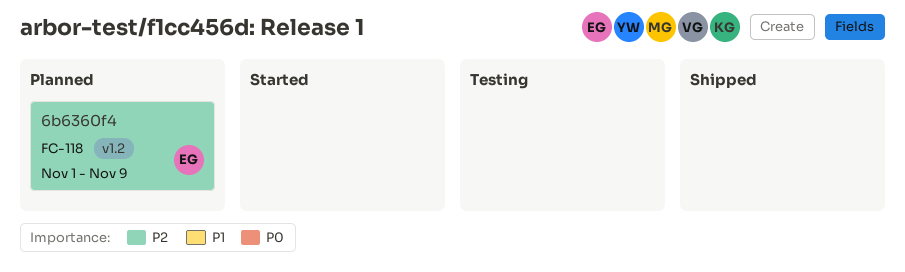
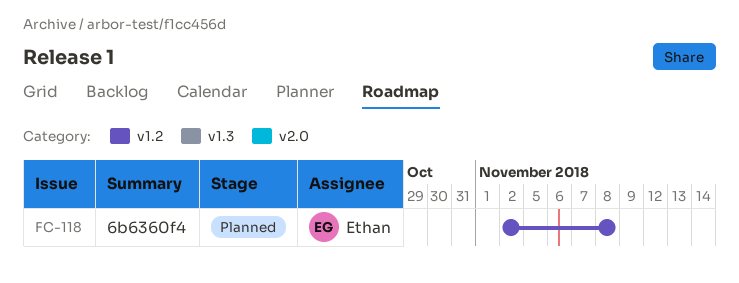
FC-118, start: Nov 1 -> Nov 2
FC-118, due: Nov 9 -> Nov 8

